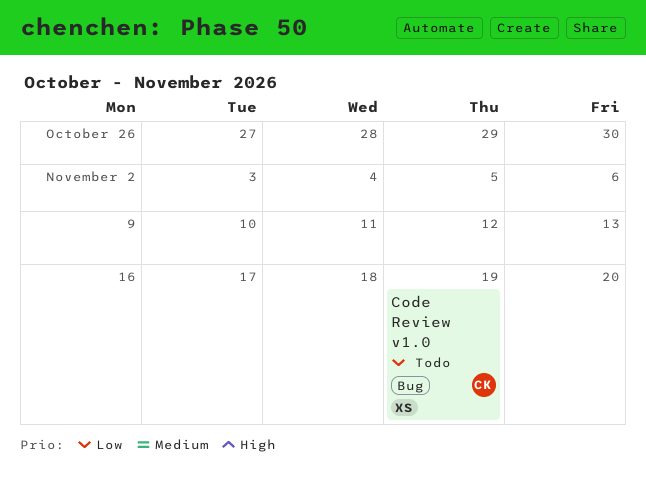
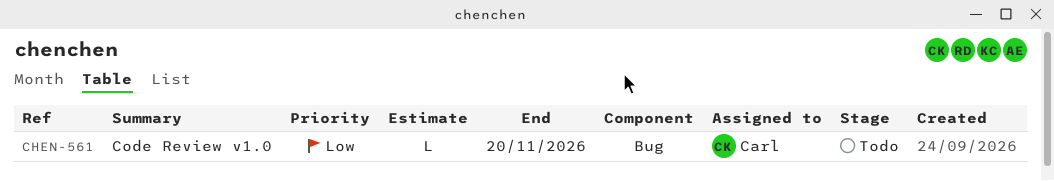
Code Review v1.0, estimate: XS -> L
Code Review v1.0, due: Nov 19 -> Nov 20

